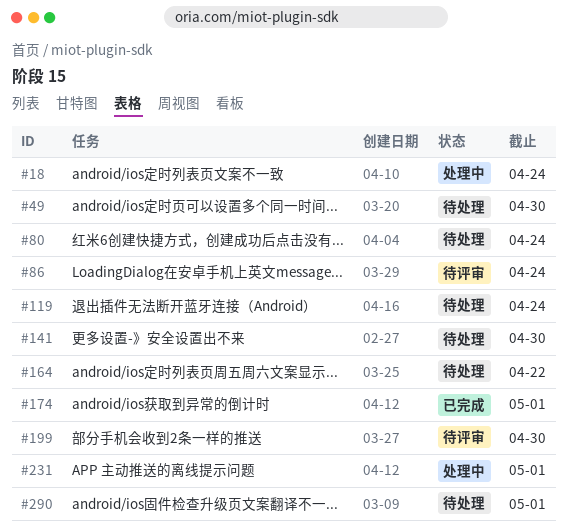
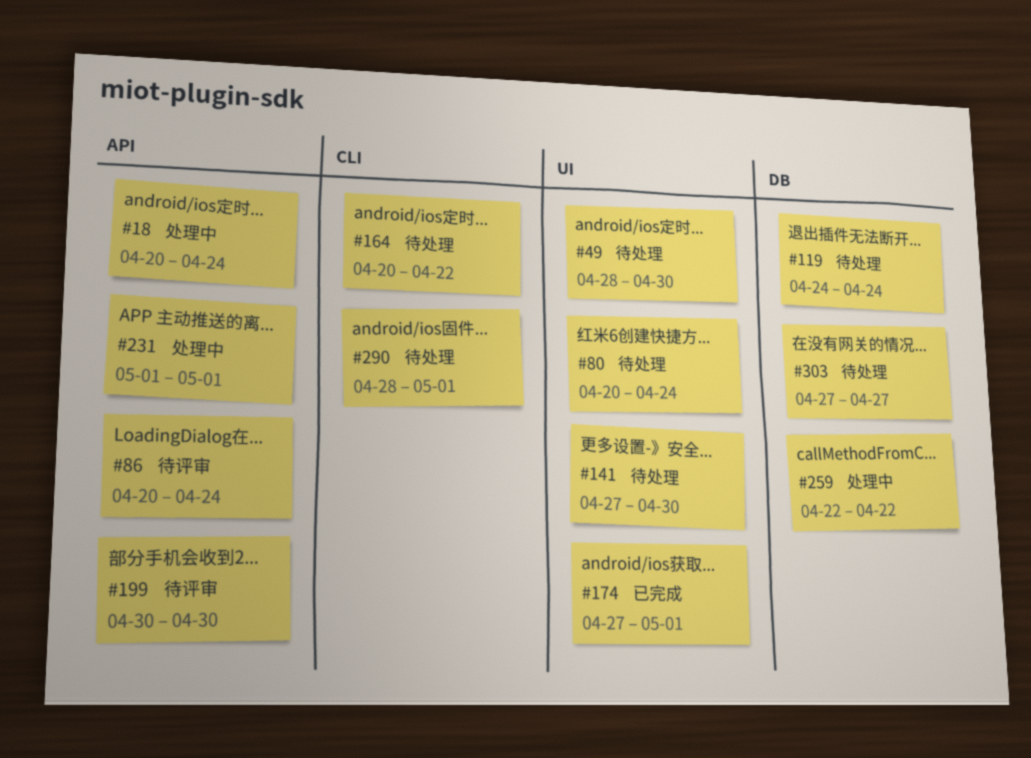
#259: none -> present
#303: none -> present

